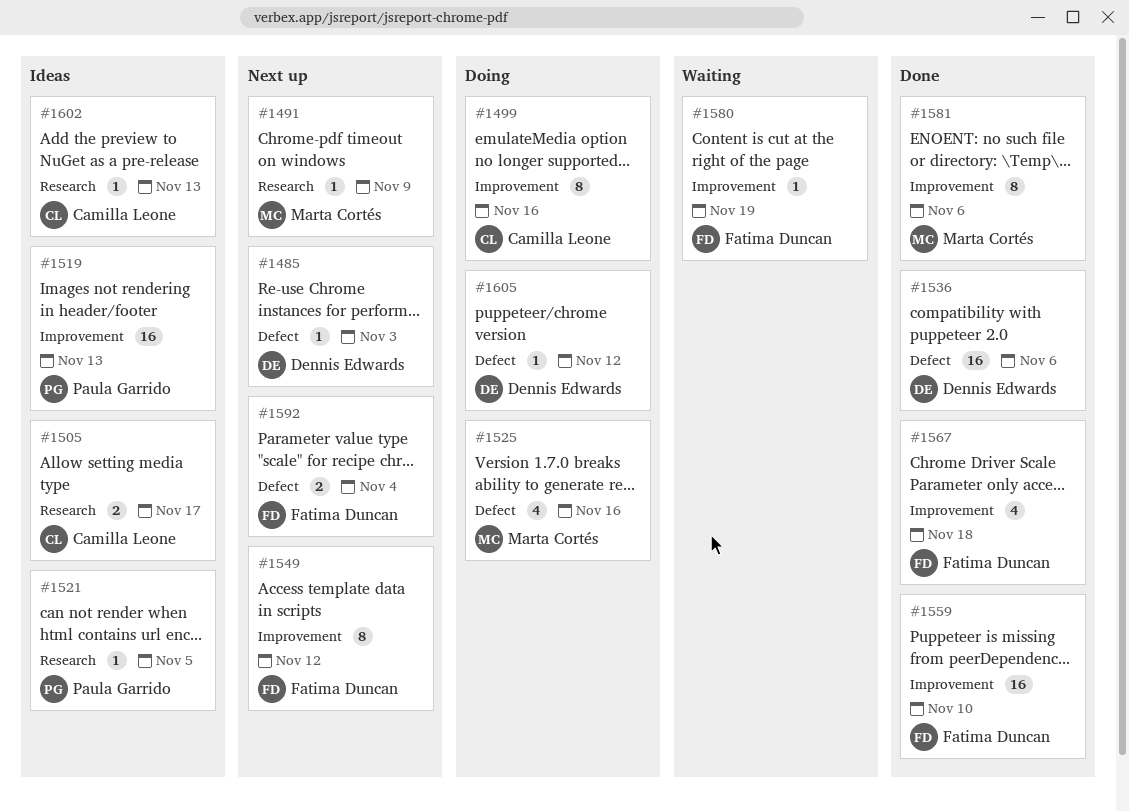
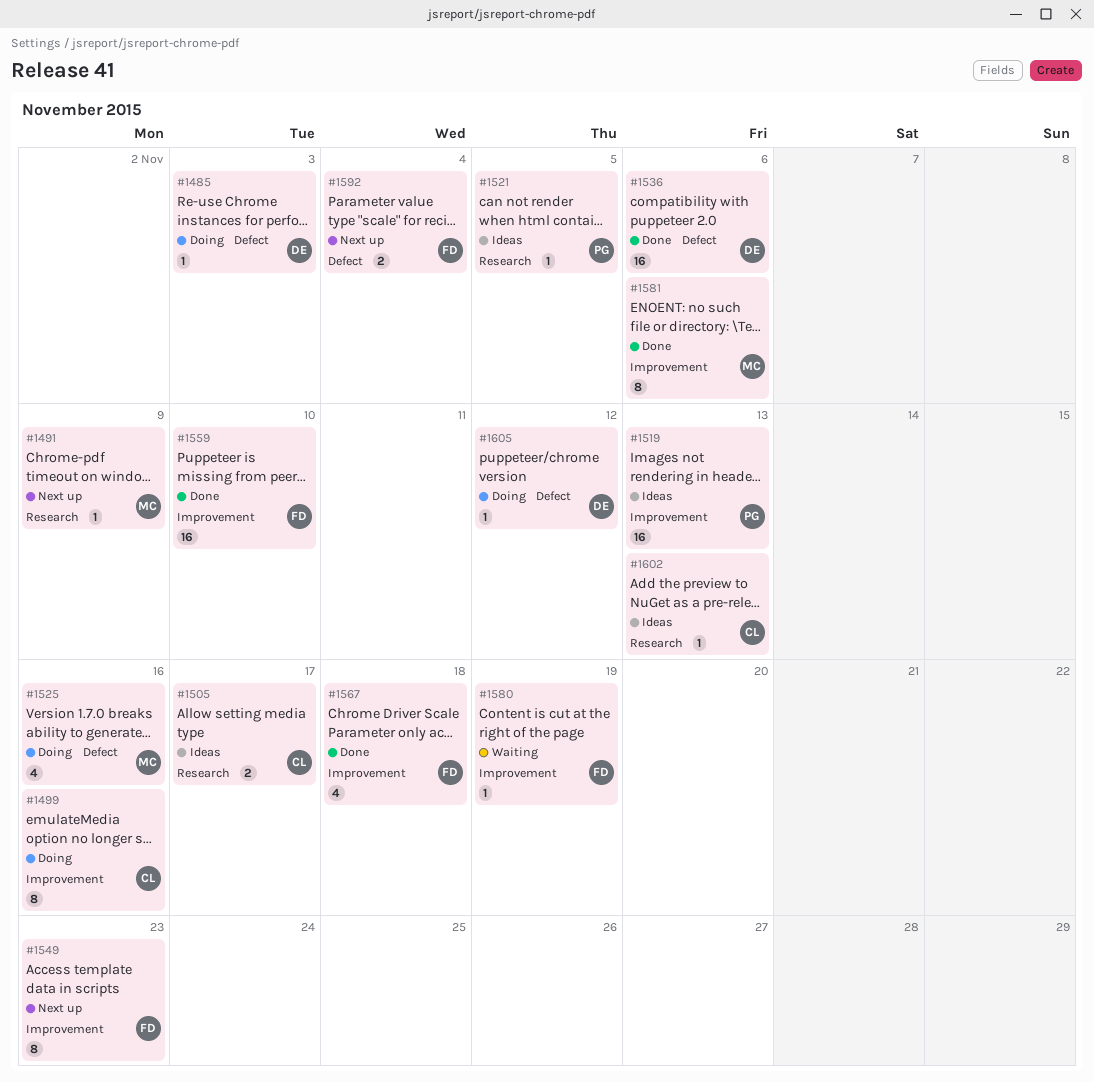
#1485, status: Next up -> Doing
#1549, due: Nov 12 -> Nov 23

